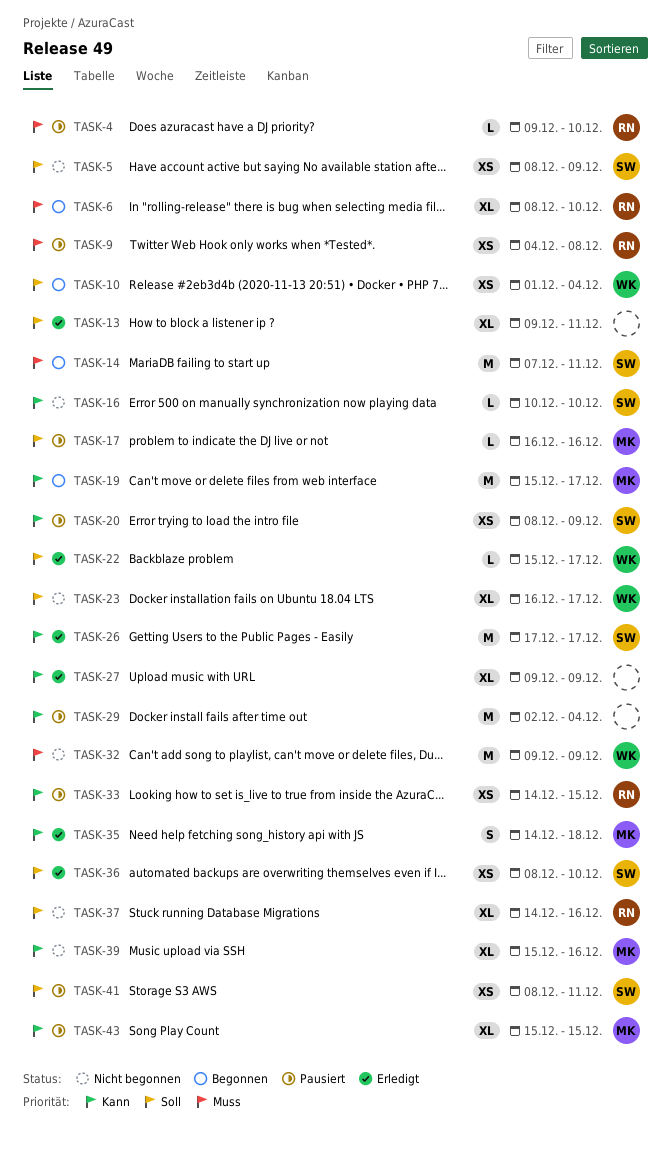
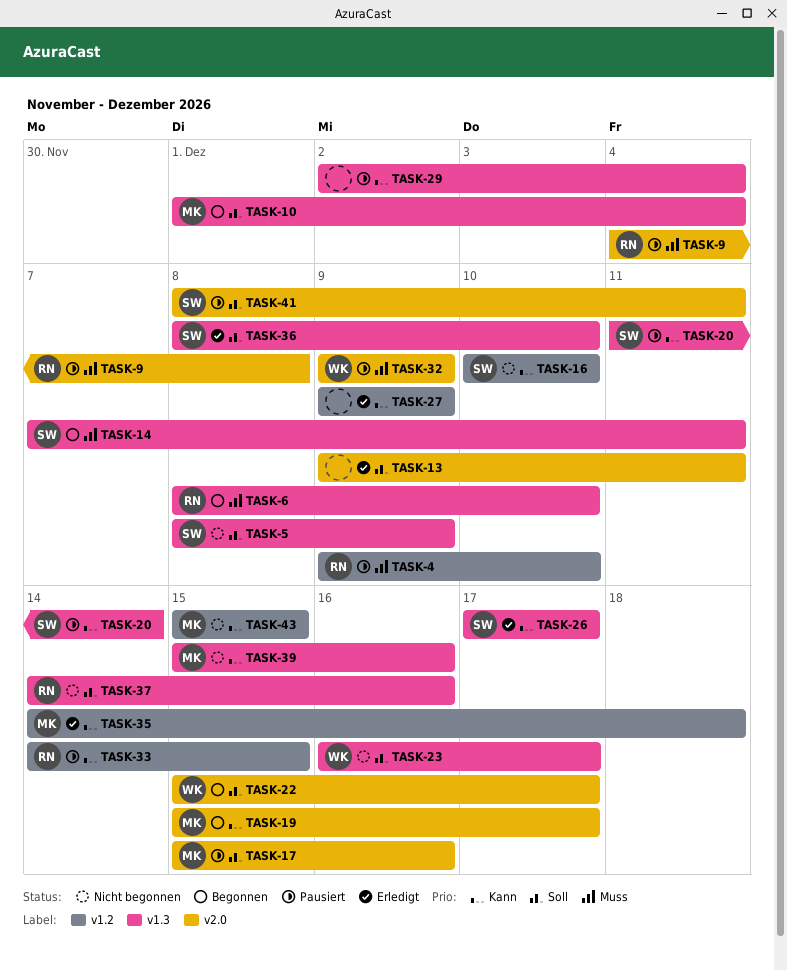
TASK-10, owner: WK -> MK
TASK-17, start: Dec 16 -> Dec 15
TASK-20, start: Dec 8 -> Dec 11
TASK-20, due: Dec 9 -> Dec 14
TASK-22, status: Erledigt -> Begonnen
TASK-32, status: Nicht begonnen -> Pausiert
TASK-43, status: Pausiert -> Nicht begonnen

